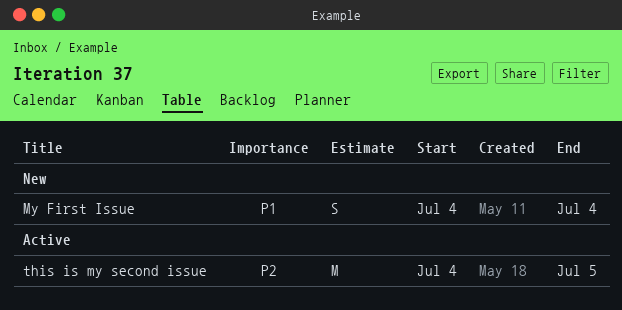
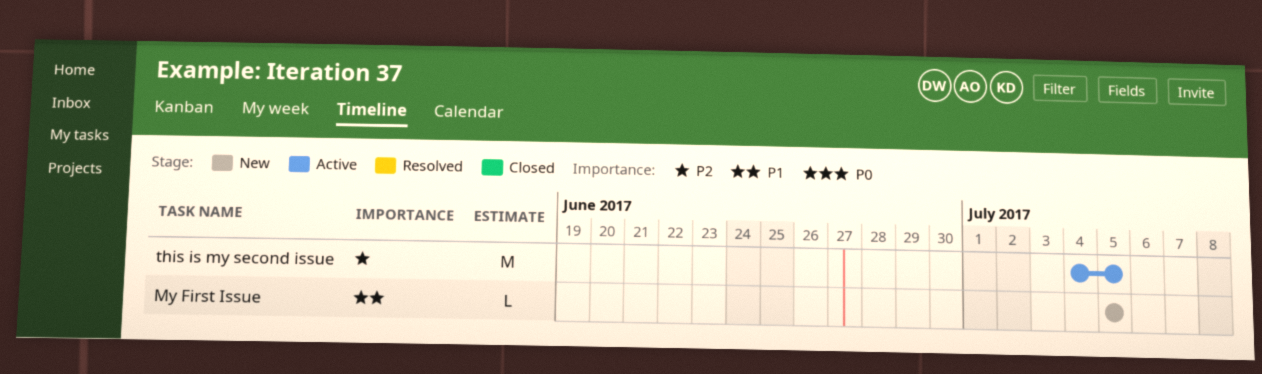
My First Issue, estimate: S -> L
My First Issue, start: Jul 4 -> Jul 5
My First Issue, due: Jul 4 -> Jul 5

